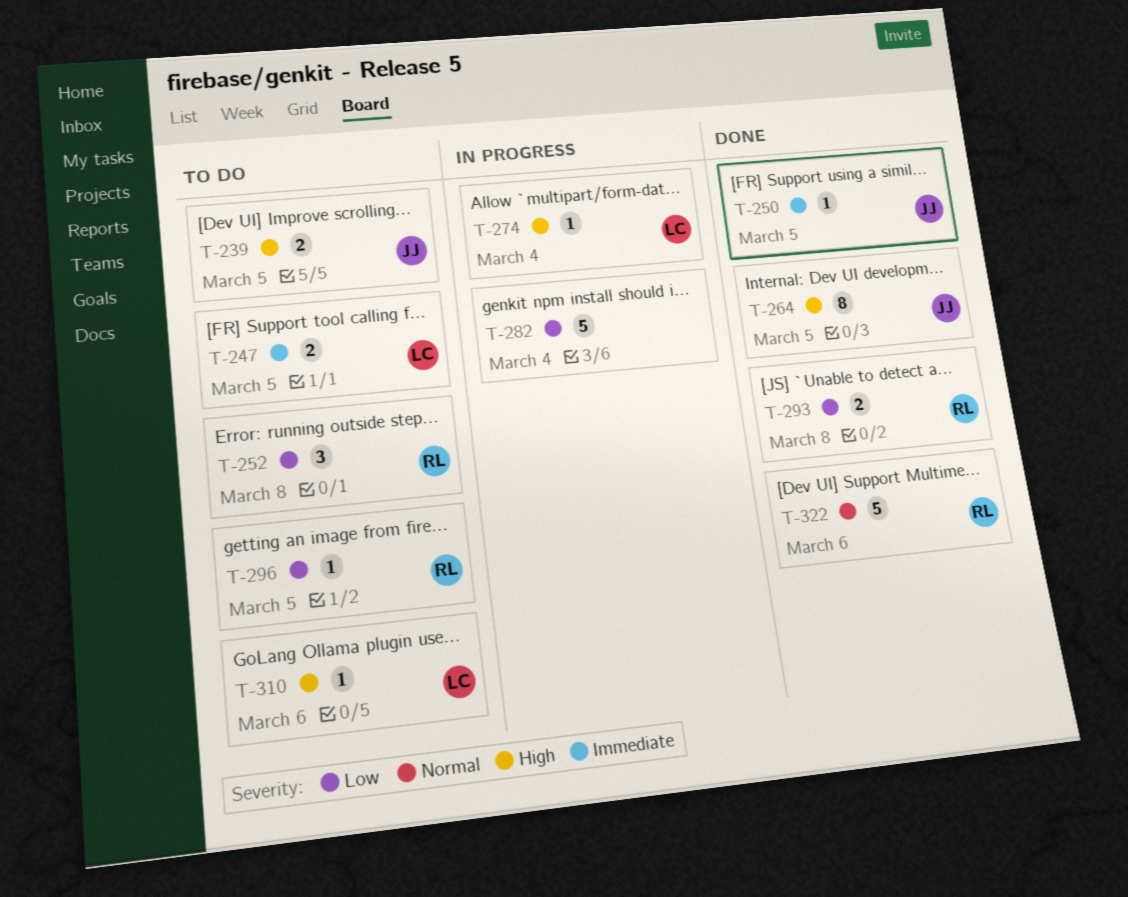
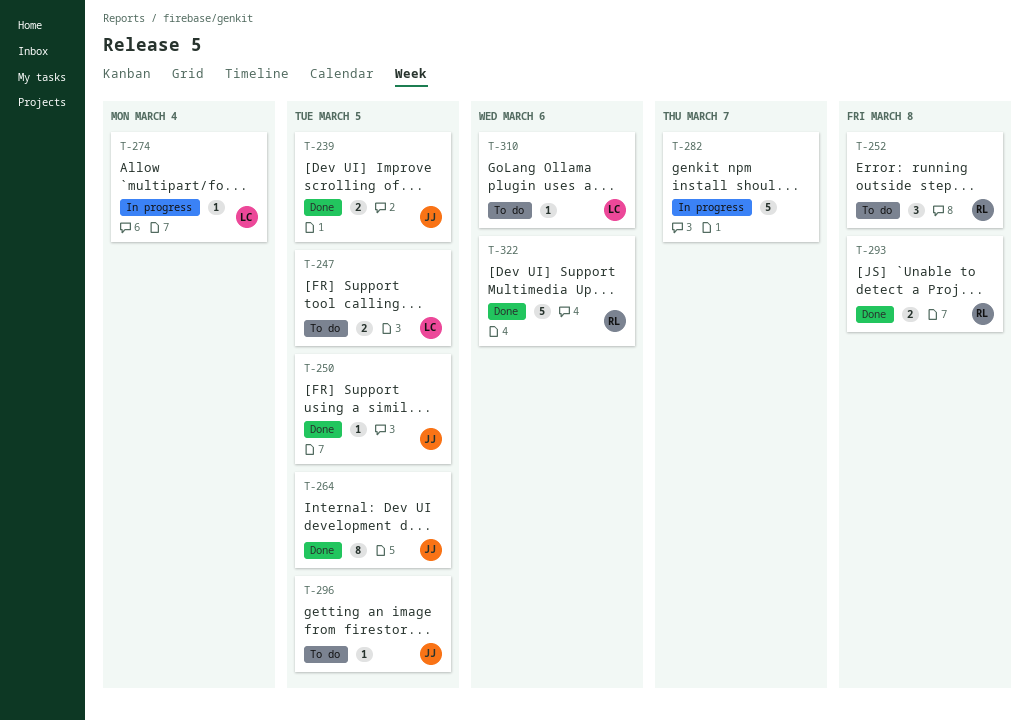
T-239, status: To do -> Done
T-282, due: Mar 4 -> Mar 7
T-296, owner: RL -> JJ

